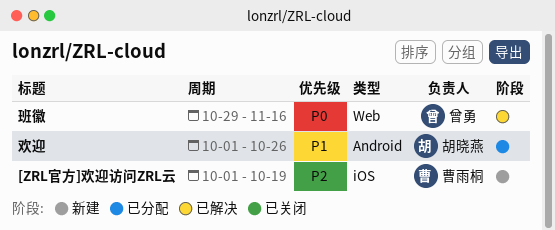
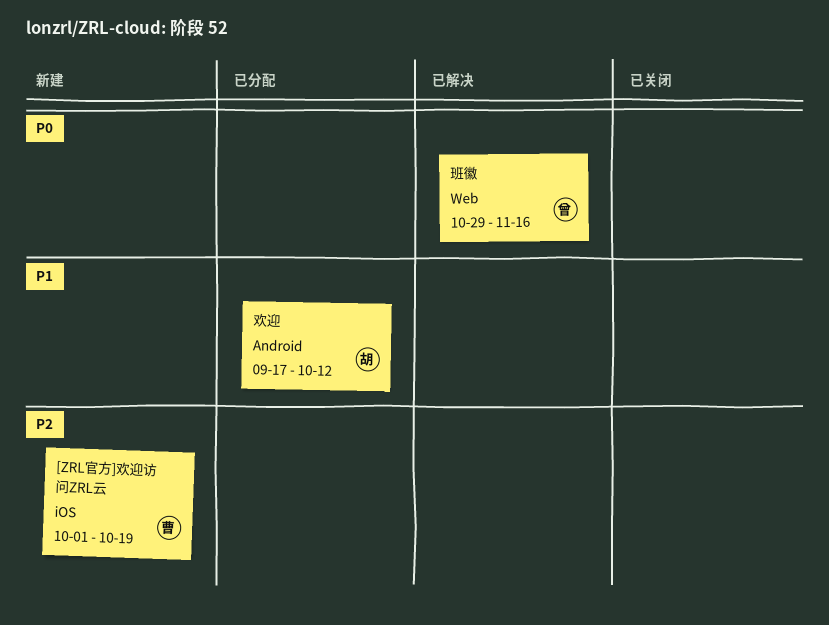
欢迎, start: Oct 1 -> Sep 17
欢迎, due: Oct 26 -> Oct 12

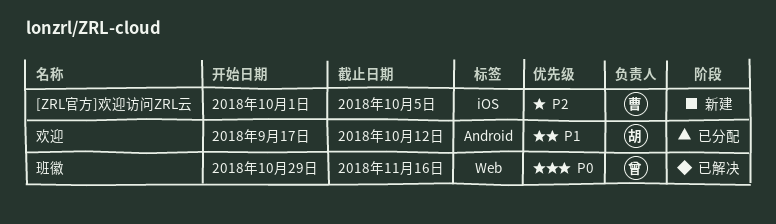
[ZRL官方]欢迎访问ZRL云, due: Oct 19 -> Oct 5

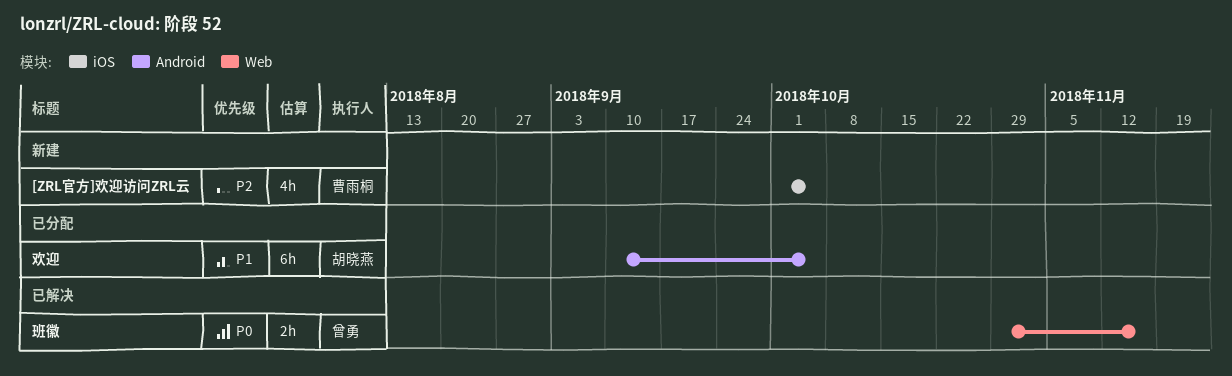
欢迎, start: Sep 17 -> Sep 10
欢迎, due: Oct 12 -> Oct 5

